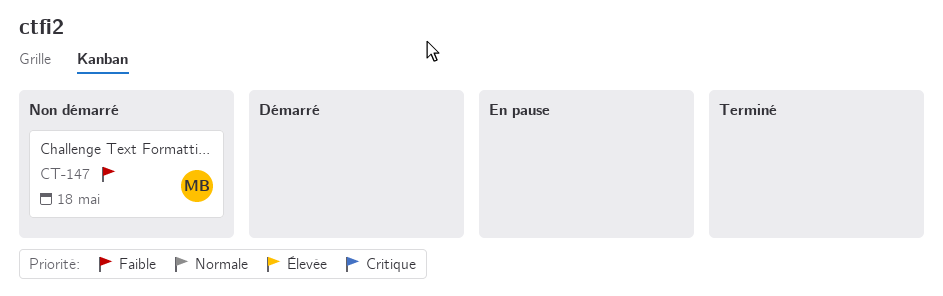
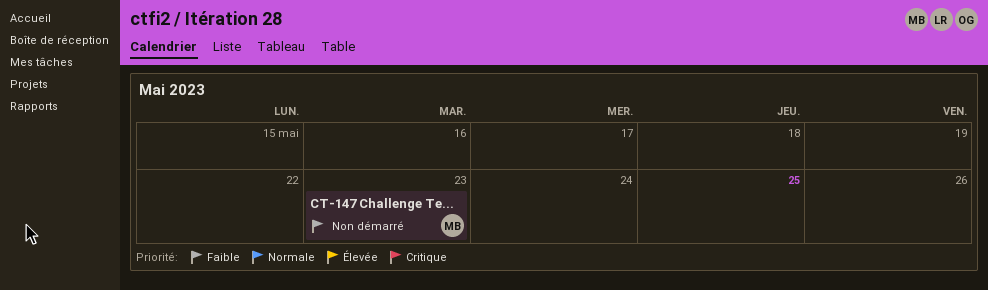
CT-147, due: May 18 -> May 23

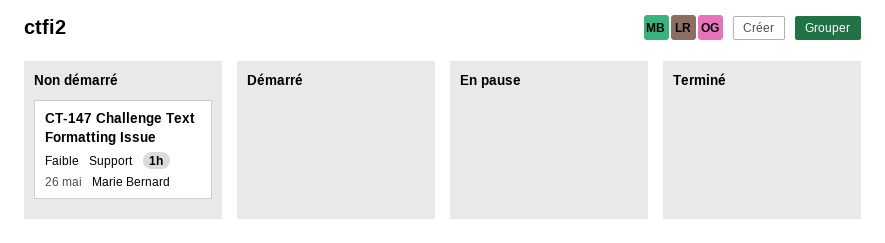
CT-147, due: May 23 -> May 26

